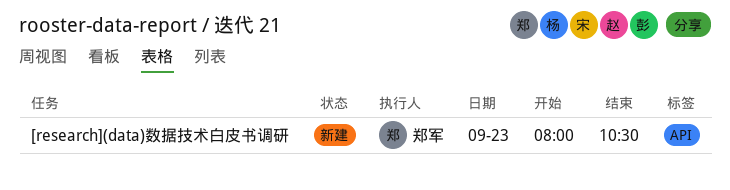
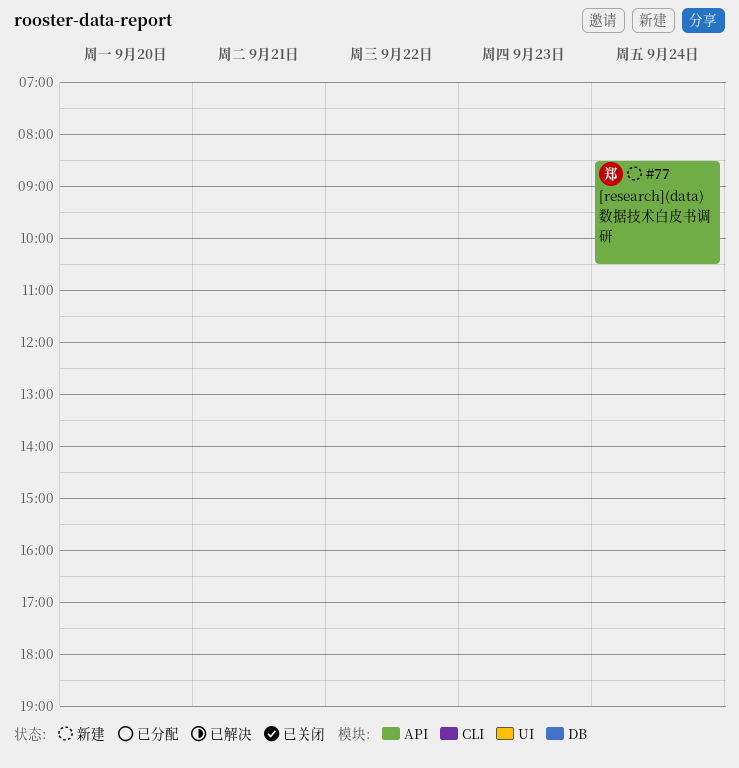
[research](data)数据技术白皮书调研, day: Sep 23 -> Sep 24
[research](data)数据技术白皮书调研, begins: 08:00 -> 08:30

